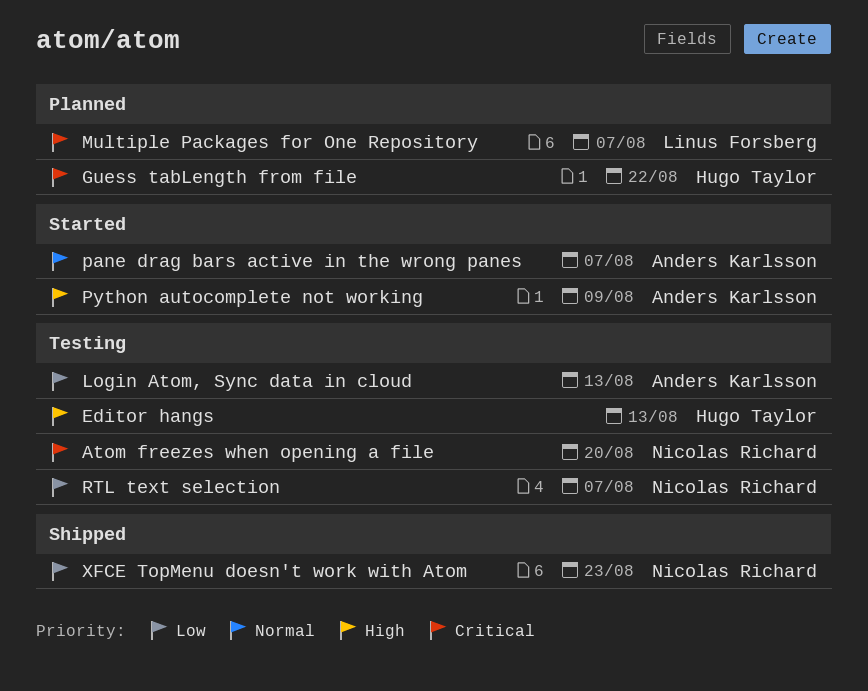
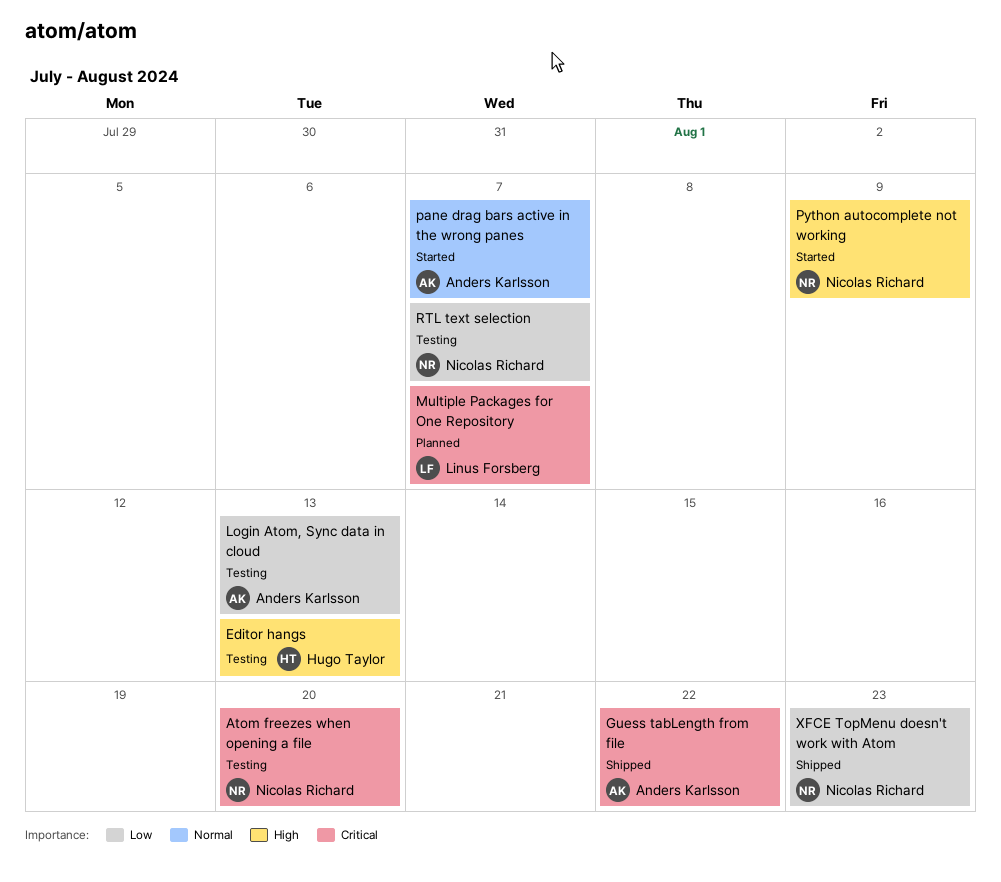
Guess tabLength from file, status: Planned -> Shipped
Guess tabLength from file, owner: Hugo Taylor -> Anders Karlsson
Python autocomplete not working, owner: Anders Karlsson -> Nicolas Richard

